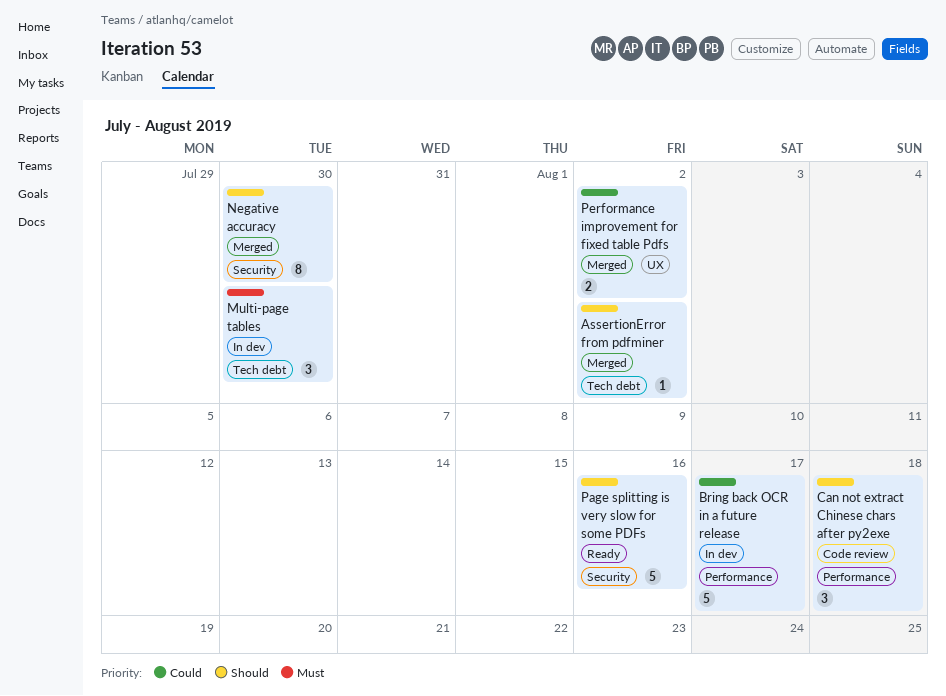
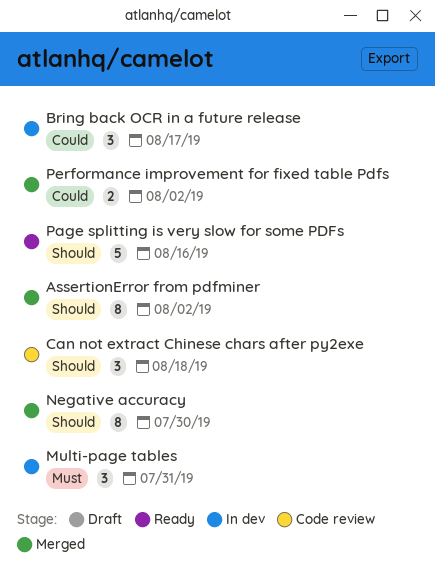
AssertionError from pdfminer, estimate: 1 -> 8
Bring back OCR in a future release, estimate: 5 -> 3
Multi-page tables, due: Jul 30 -> Jul 31

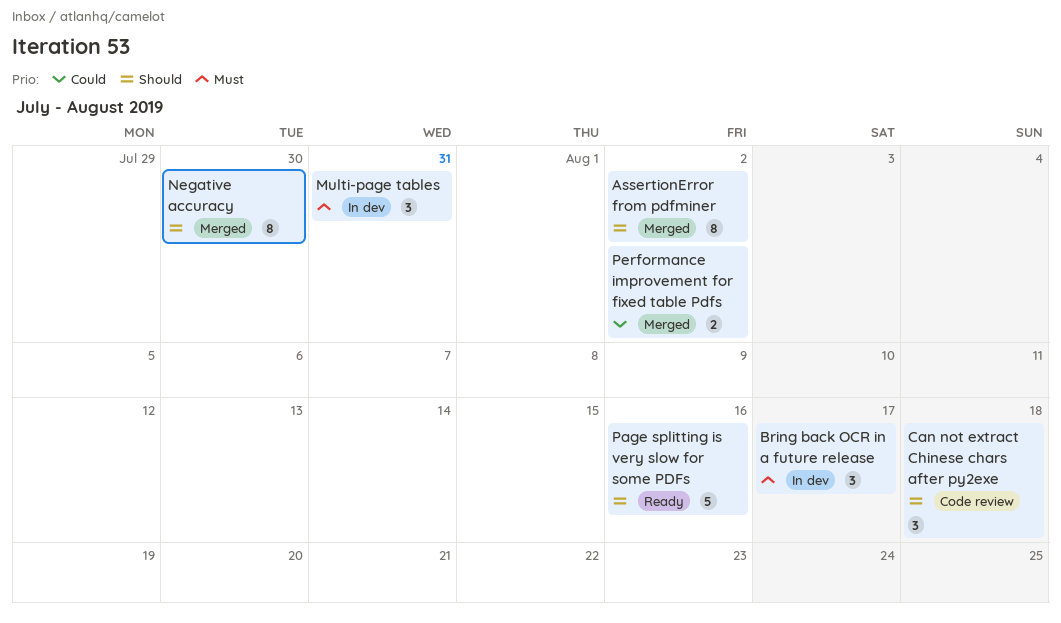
Bring back OCR in a future release, priority: Could -> Must

